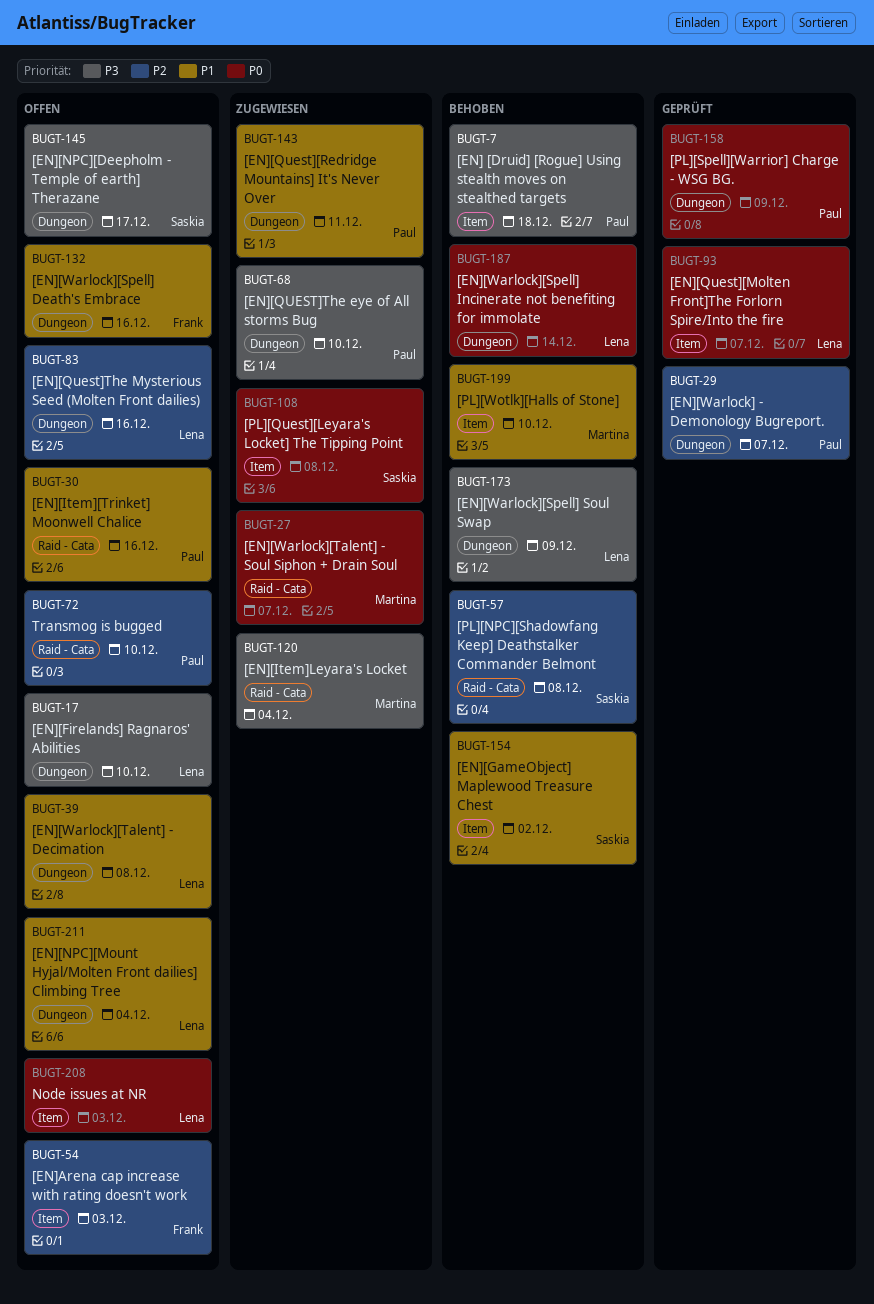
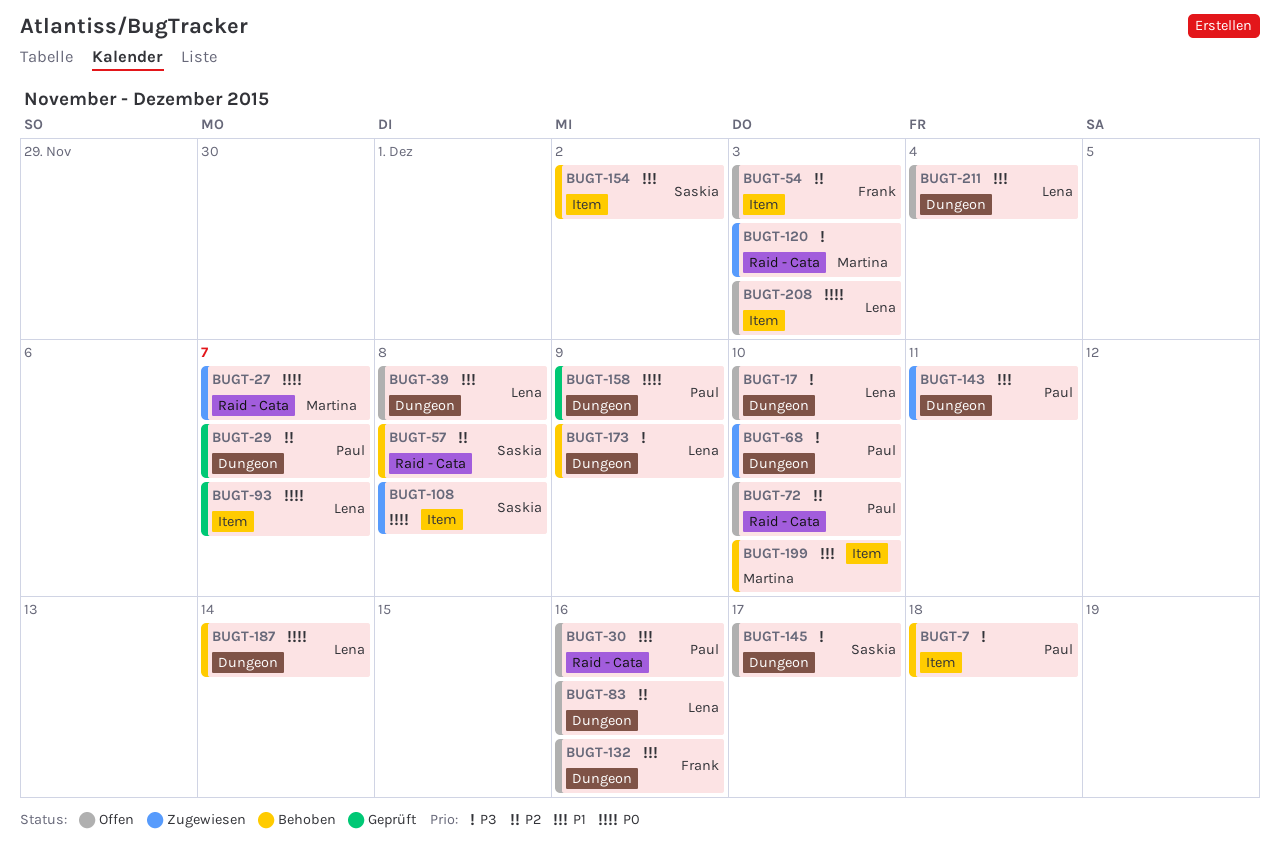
BUGT-120, due: Dec 4 -> Dec 3

